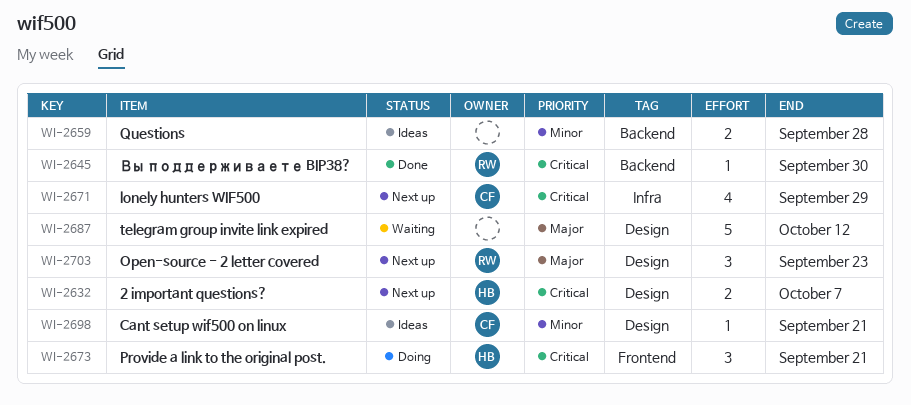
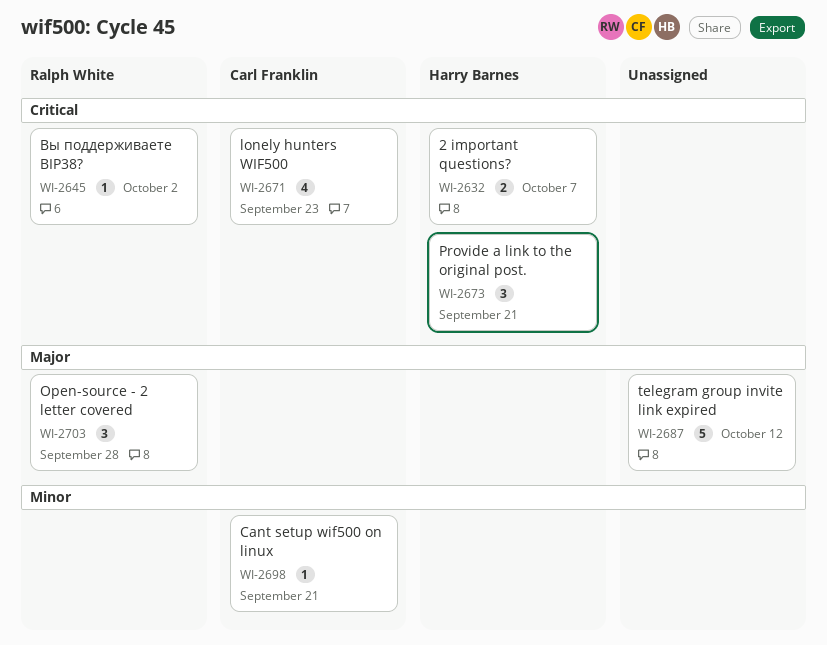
WI-2645, due: Sep 30 -> Oct 2
WI-2659: present -> none
WI-2671, due: Sep 29 -> Sep 23
WI-2703, due: Sep 23 -> Sep 28

